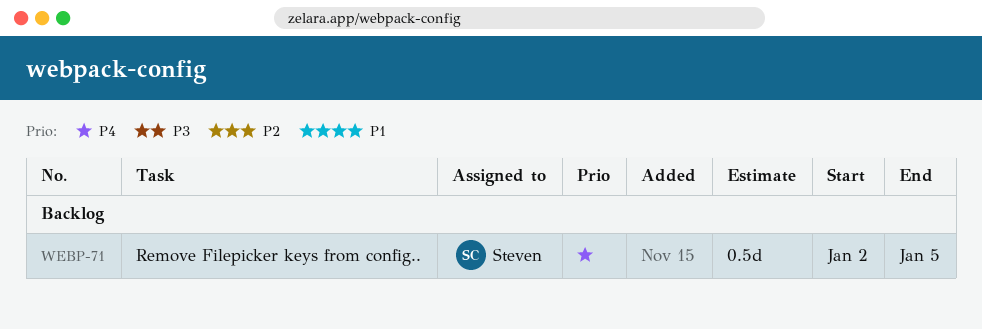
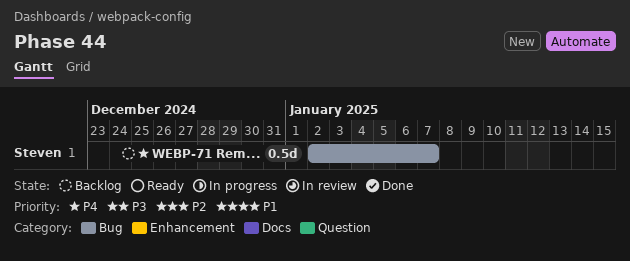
WEBP-71, due: Jan 5 -> Jan 7

